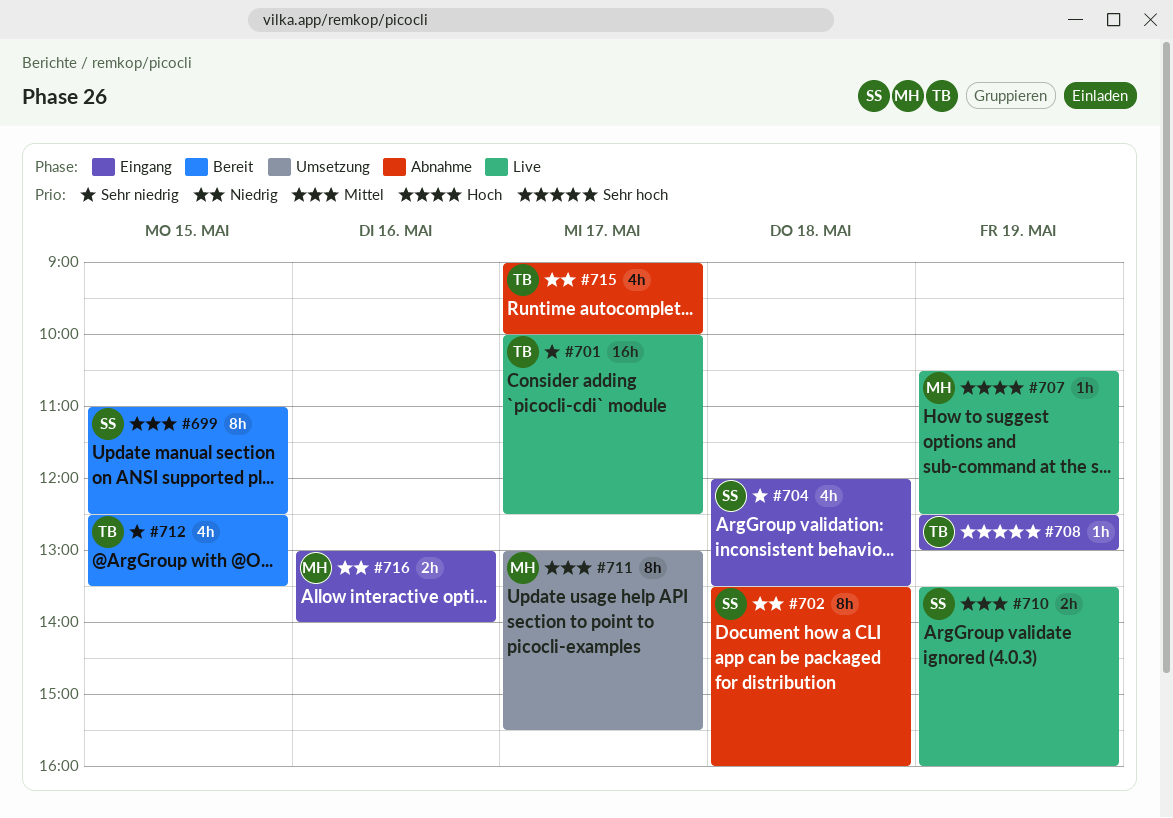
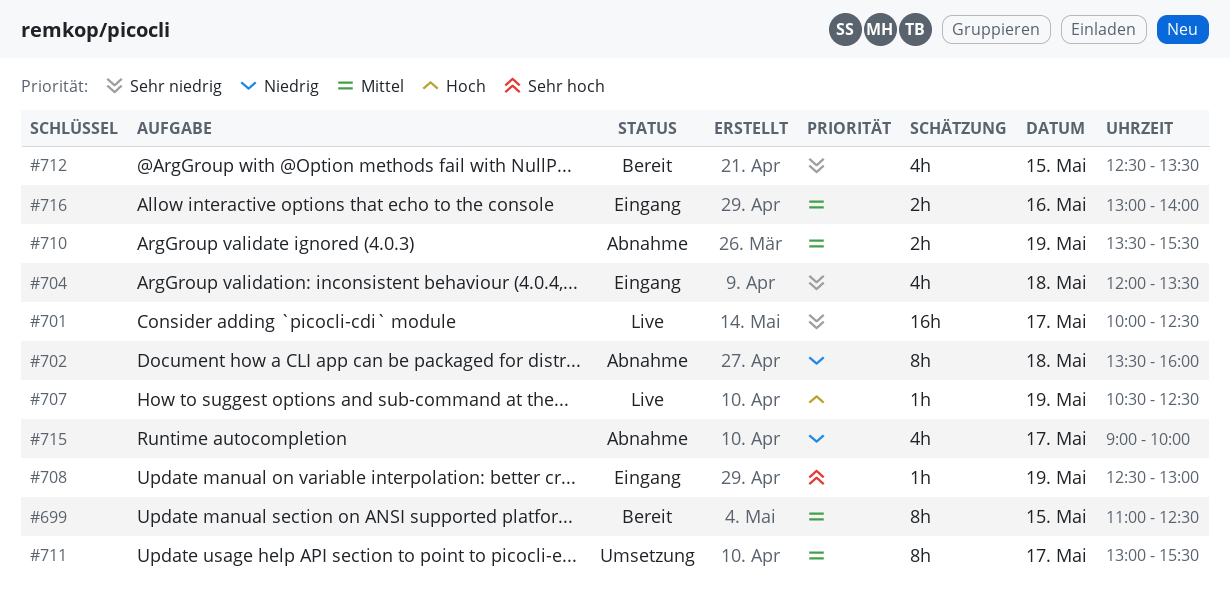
#710, status: Live -> Abnahme
#710, ends: 16:00 -> 15:30
#716, priority: Niedrig -> Mittel

